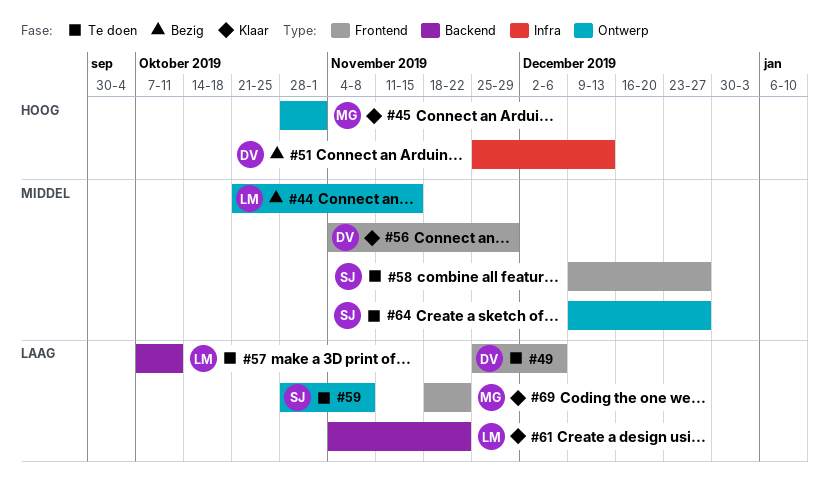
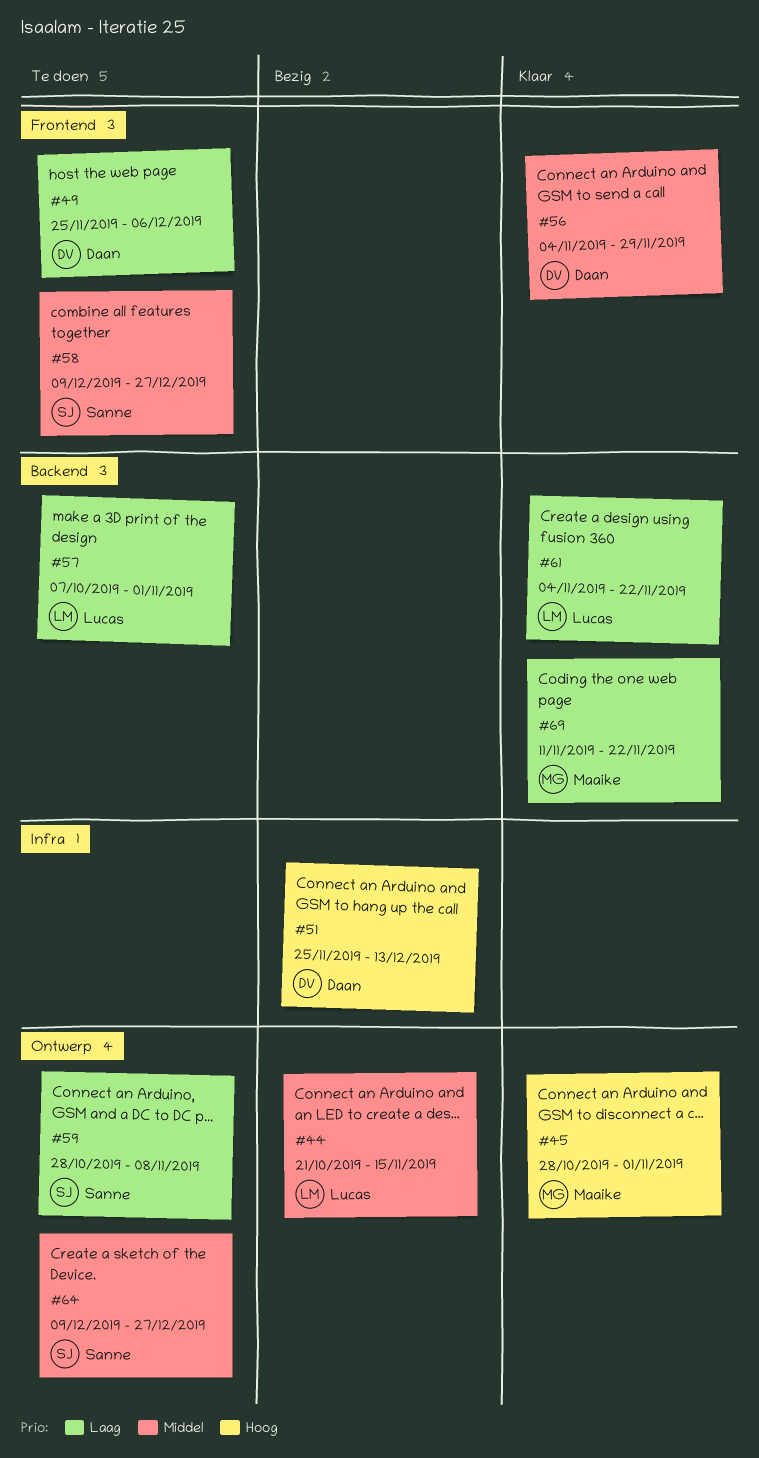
#57, due: Oct 11 -> Nov 1
#69, label: Frontend -> Backend
#69, start: Nov 18 -> Nov 11

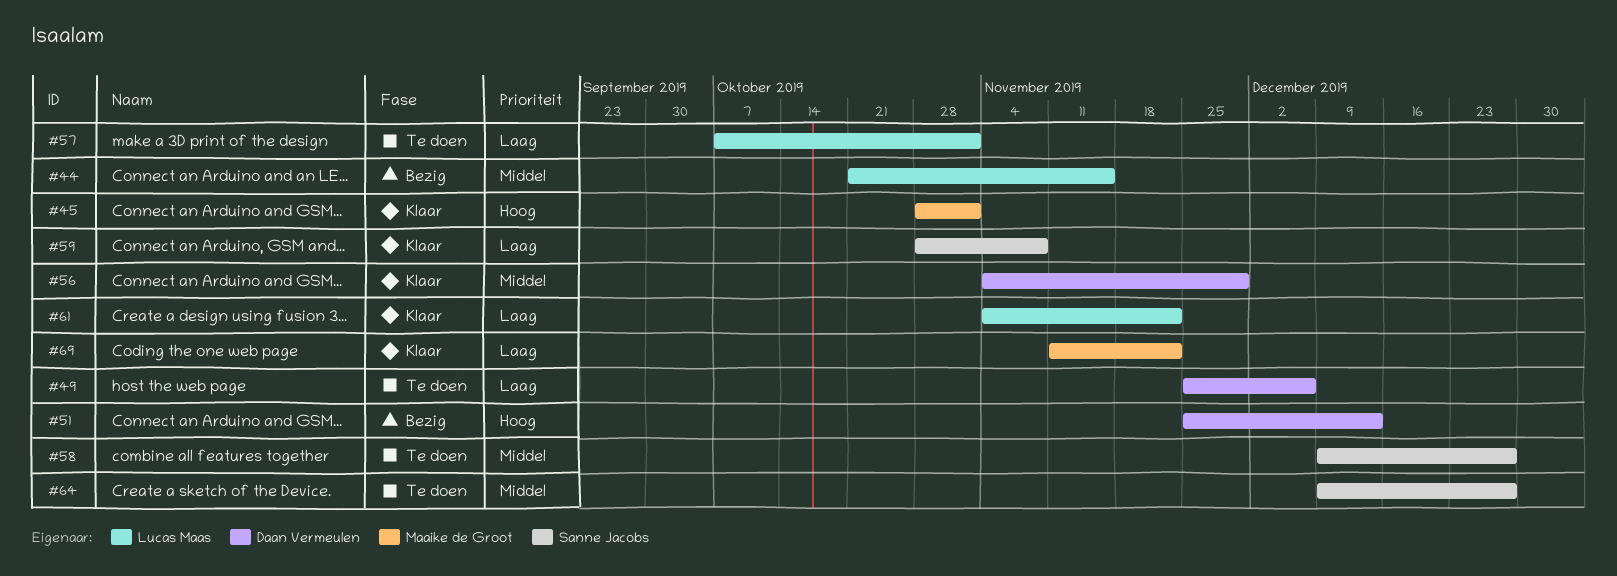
#59, status: Te doen -> Klaar

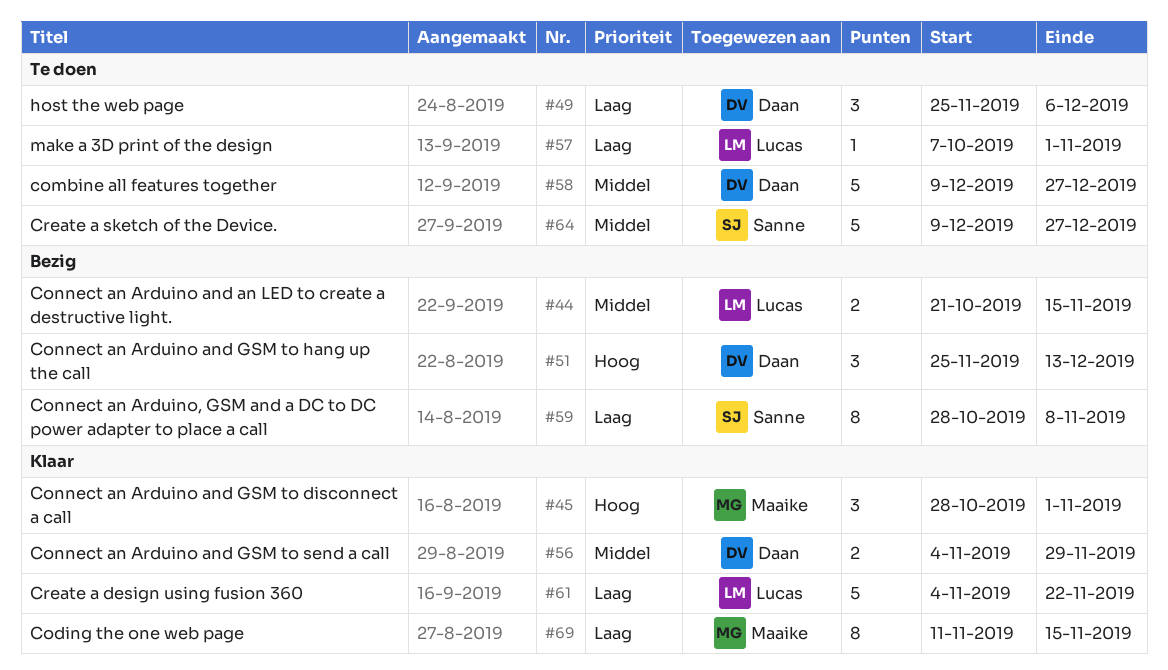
#58, owner: Sanne Jacobs -> Daan Vermeulen
#59, status: Klaar -> Bezig
#69, due: Nov 22 -> Nov 15

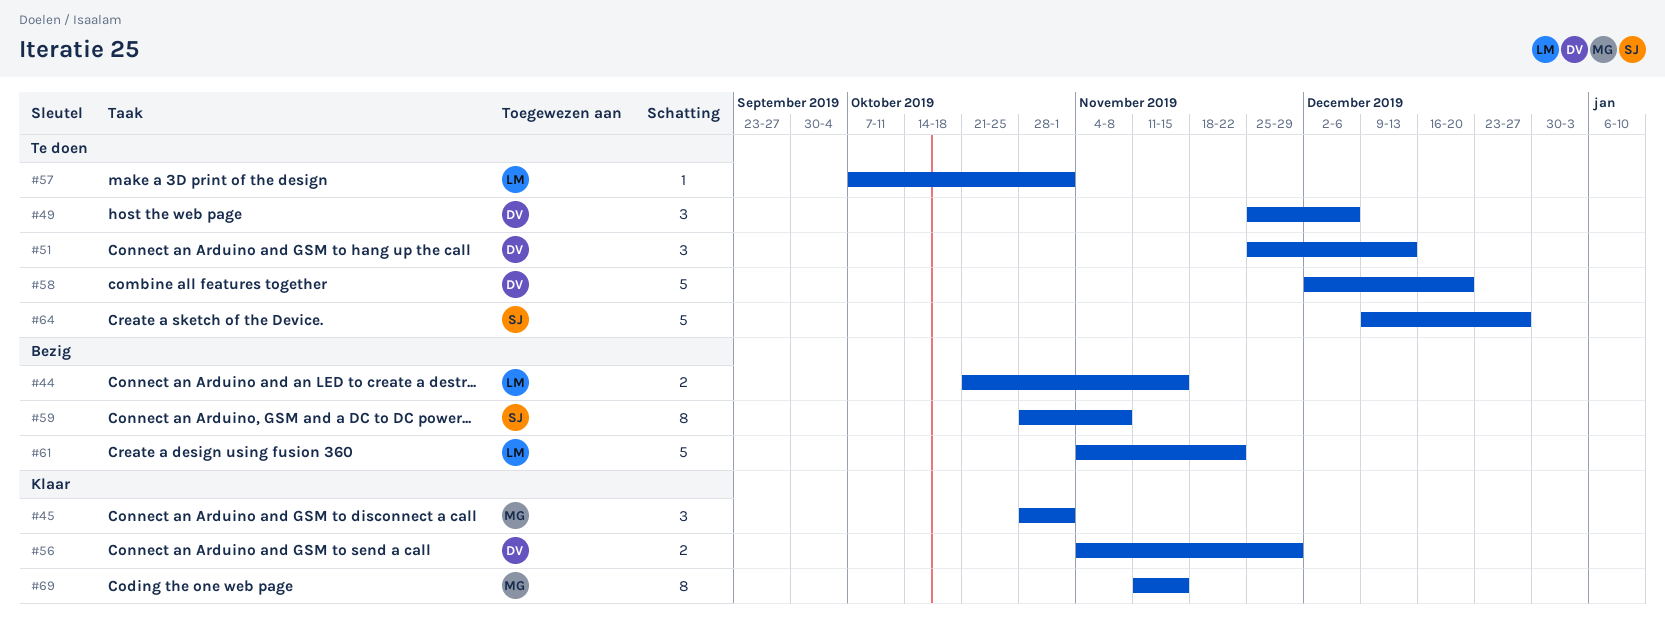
#51, status: Bezig -> Te doen
#58, start: Dec 9 -> Dec 2
#58, due: Dec 27 -> Dec 20
#61, status: Klaar -> Bezig

